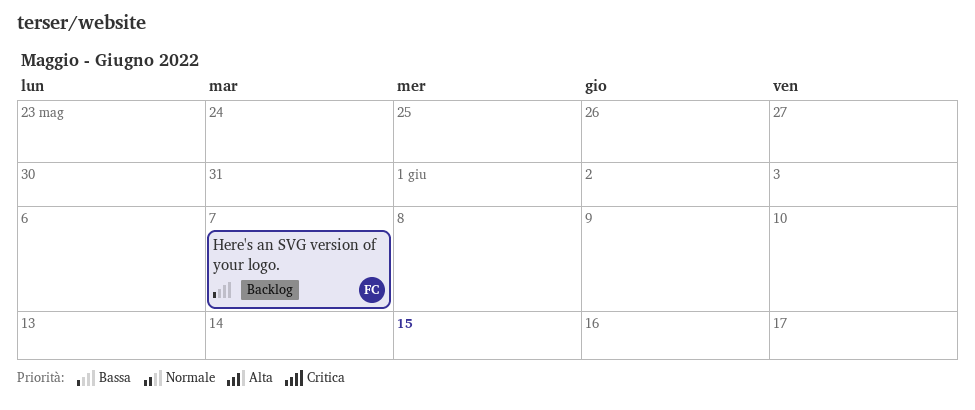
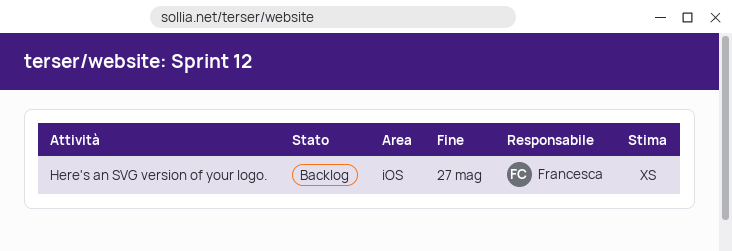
Here's an SVG version of your logo., due: Jun 7 -> May 27

